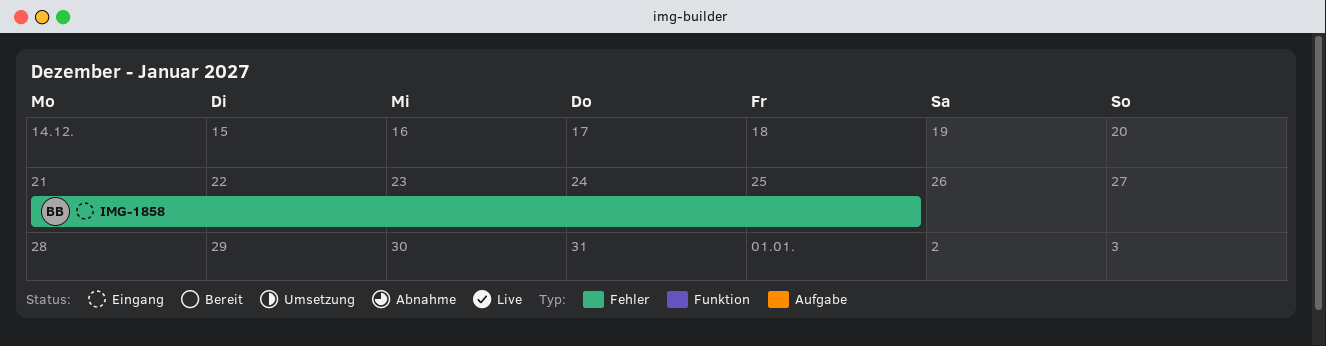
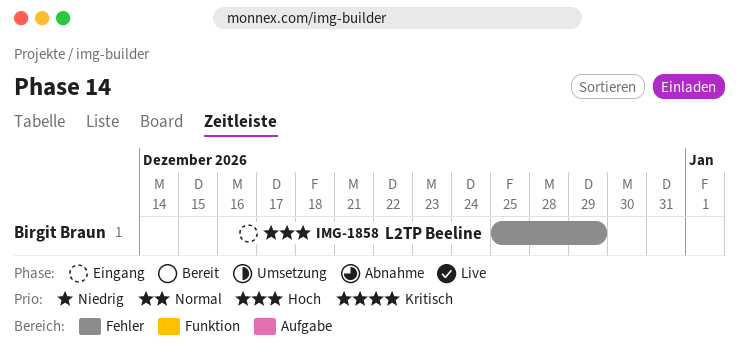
IMG-1858, start: Dec 21 -> Dec 25
IMG-1858, due: Dec 25 -> Dec 29

